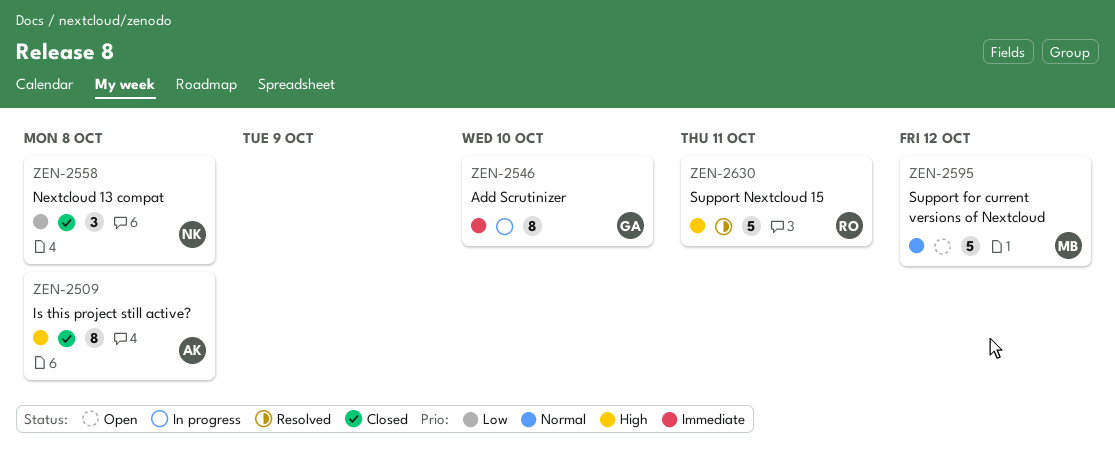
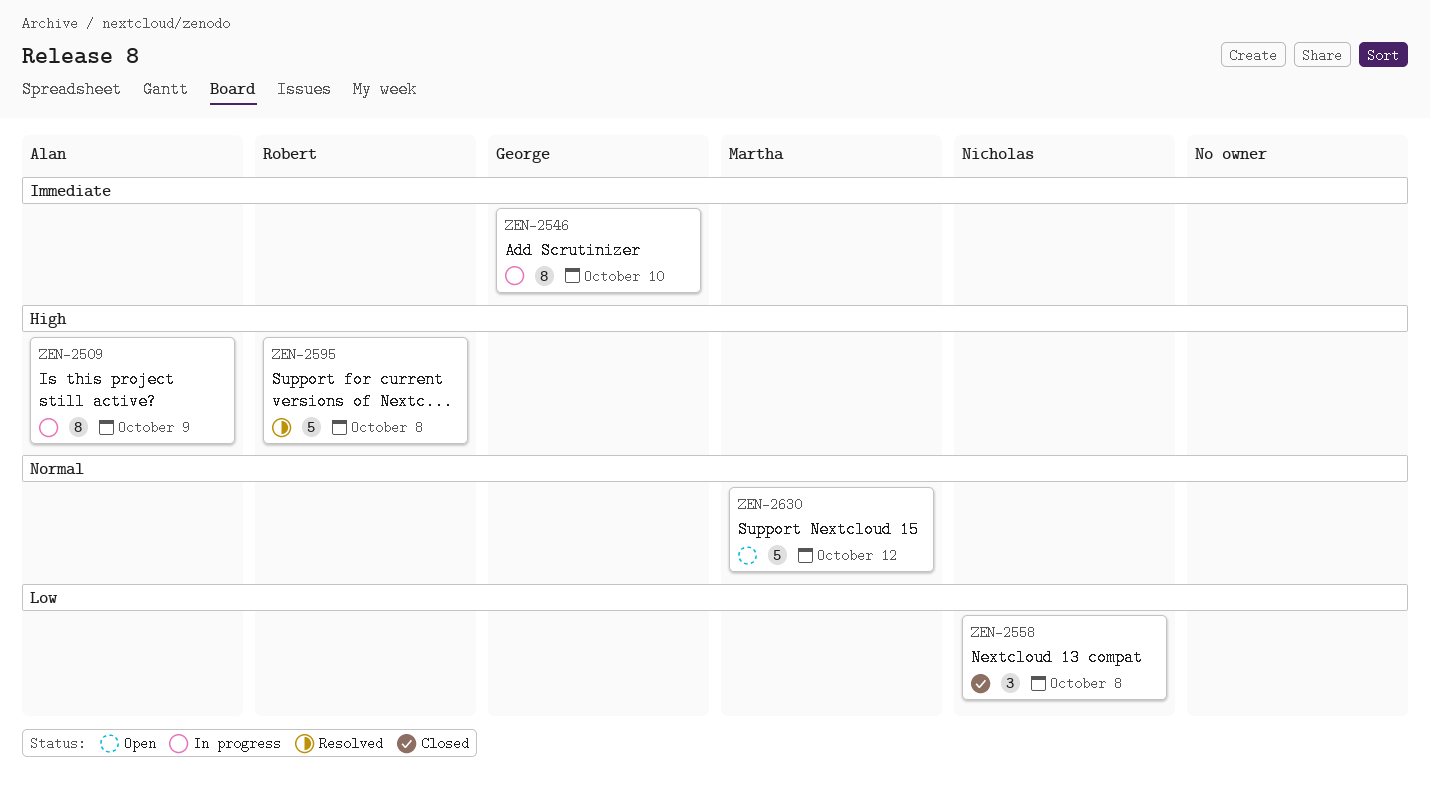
ZEN-2509, status: Closed -> In progress
ZEN-2509, due: Oct 8 -> Oct 9
ZEN-2595, status: Open -> Resolved
ZEN-2595, owner: Martha -> Robert
ZEN-2595, priority: Normal -> High
ZEN-2595, due: Oct 12 -> Oct 8
ZEN-2630, status: Resolved -> Open
ZEN-2630, owner: Robert -> Martha
ZEN-2630, priority: High -> Normal
ZEN-2630, due: Oct 11 -> Oct 12

